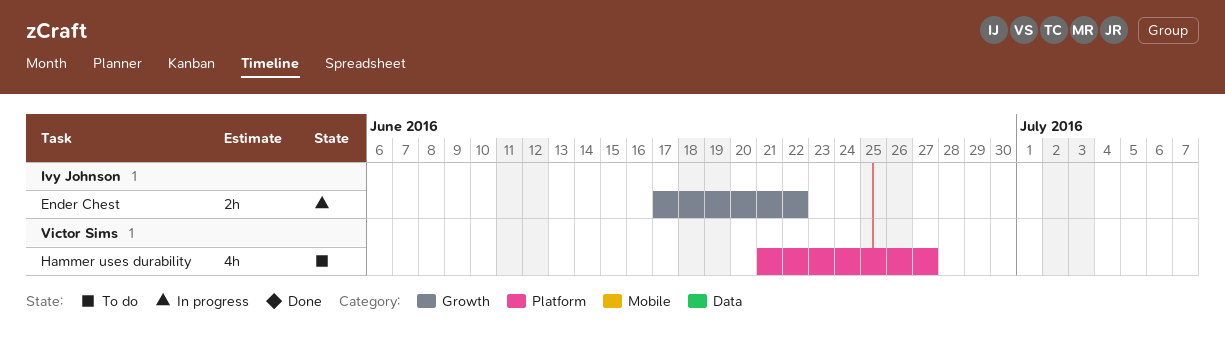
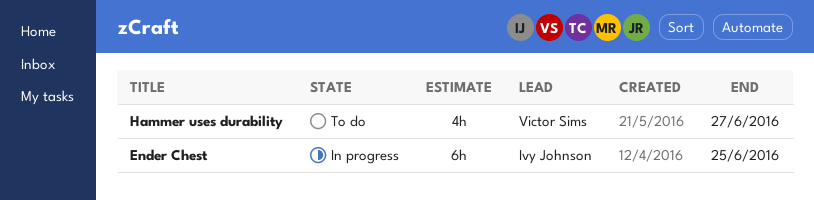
Ender Chest, estimate: 2h -> 6h
Ender Chest, due: Jun 22 -> Jun 25

